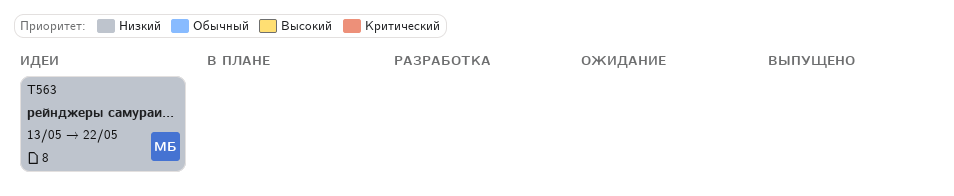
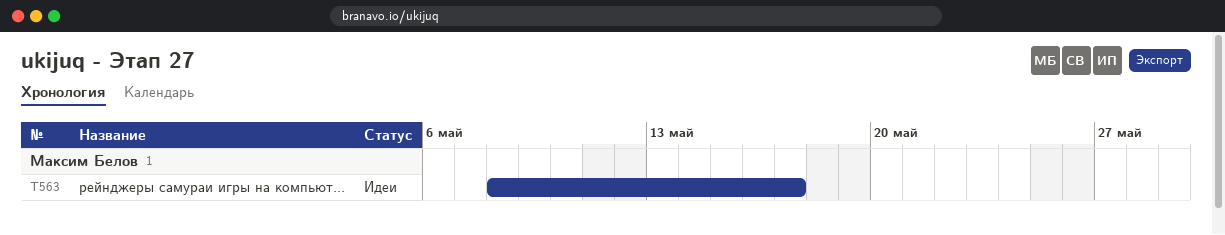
T563, start: May 13 -> May 8
T563, due: May 22 -> May 17

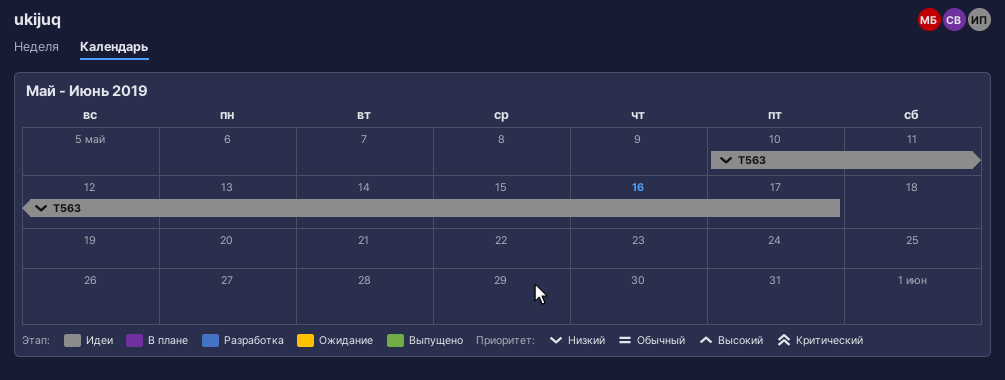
T563, start: May 8 -> May 10

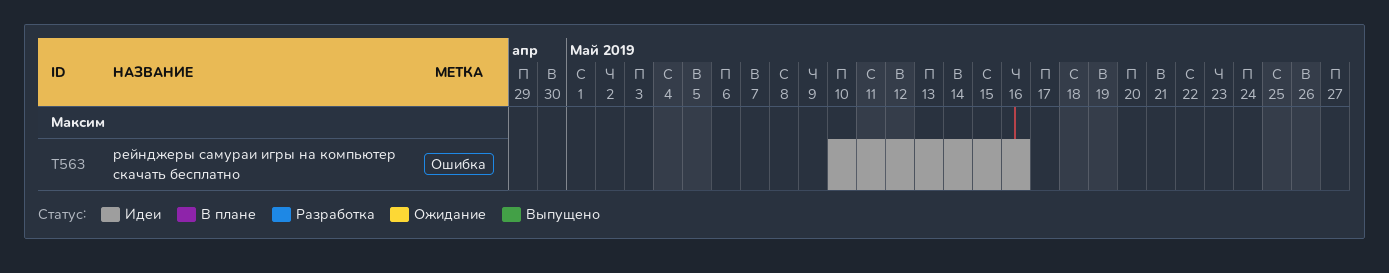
T563, due: May 17 -> May 16

